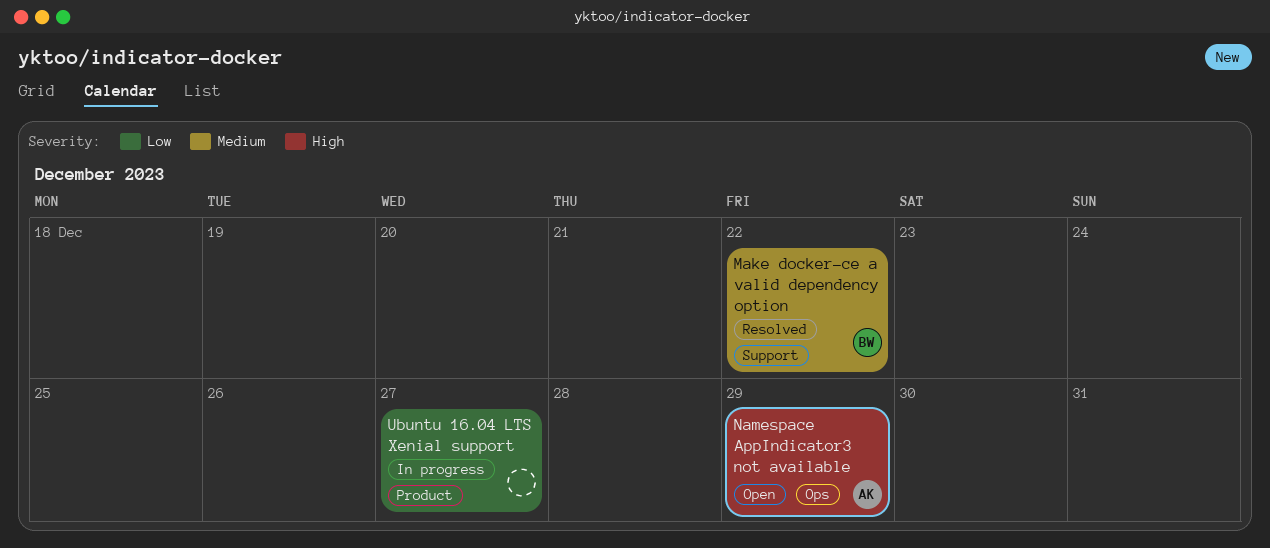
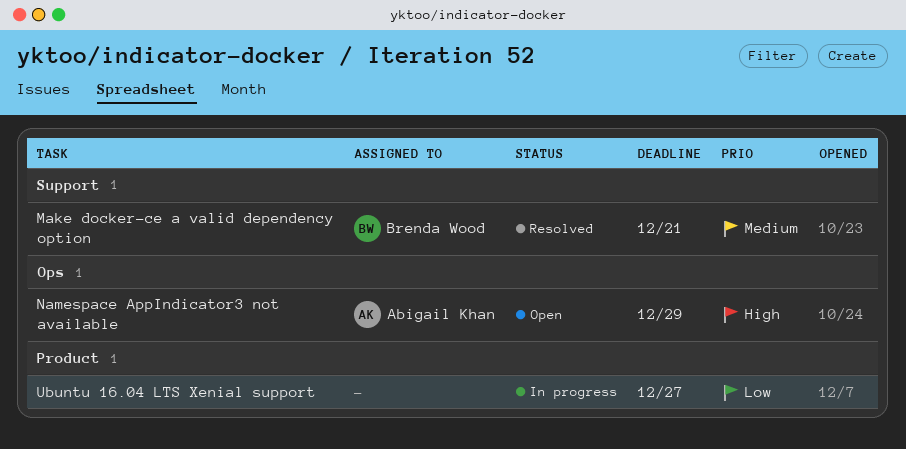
Make docker-ce a valid dependency option, due: Dec 22 -> Dec 21

